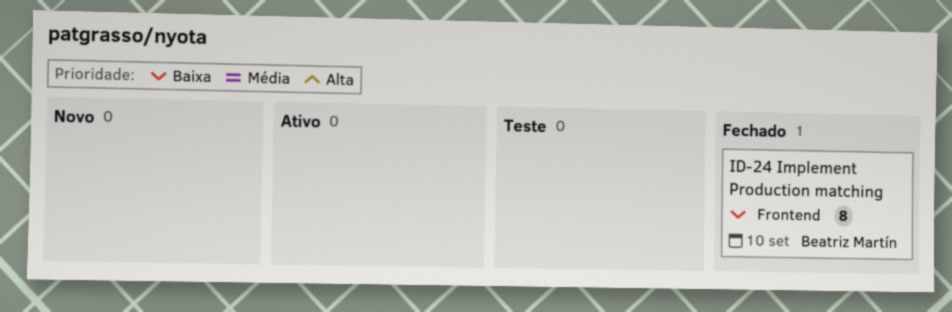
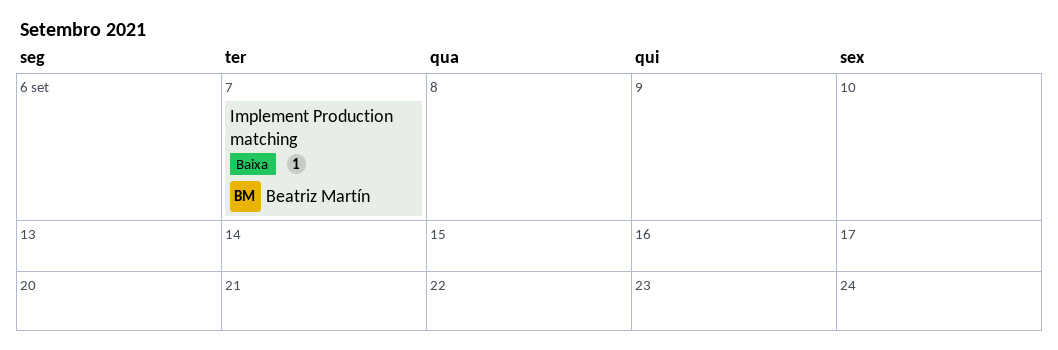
Implement Production matching, estimate: 8 -> 1
Implement Production matching, due: Sep 10 -> Sep 7

